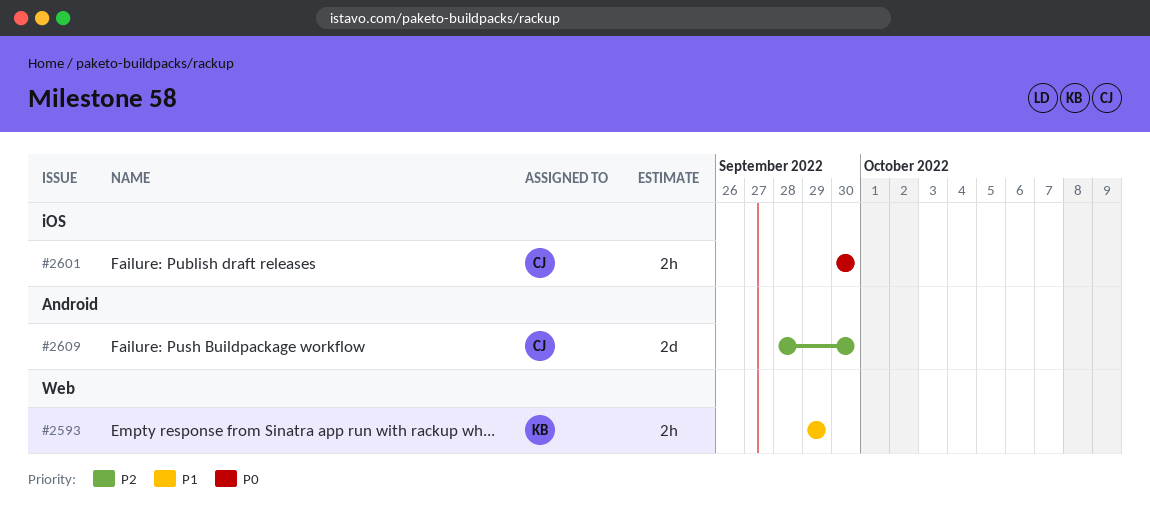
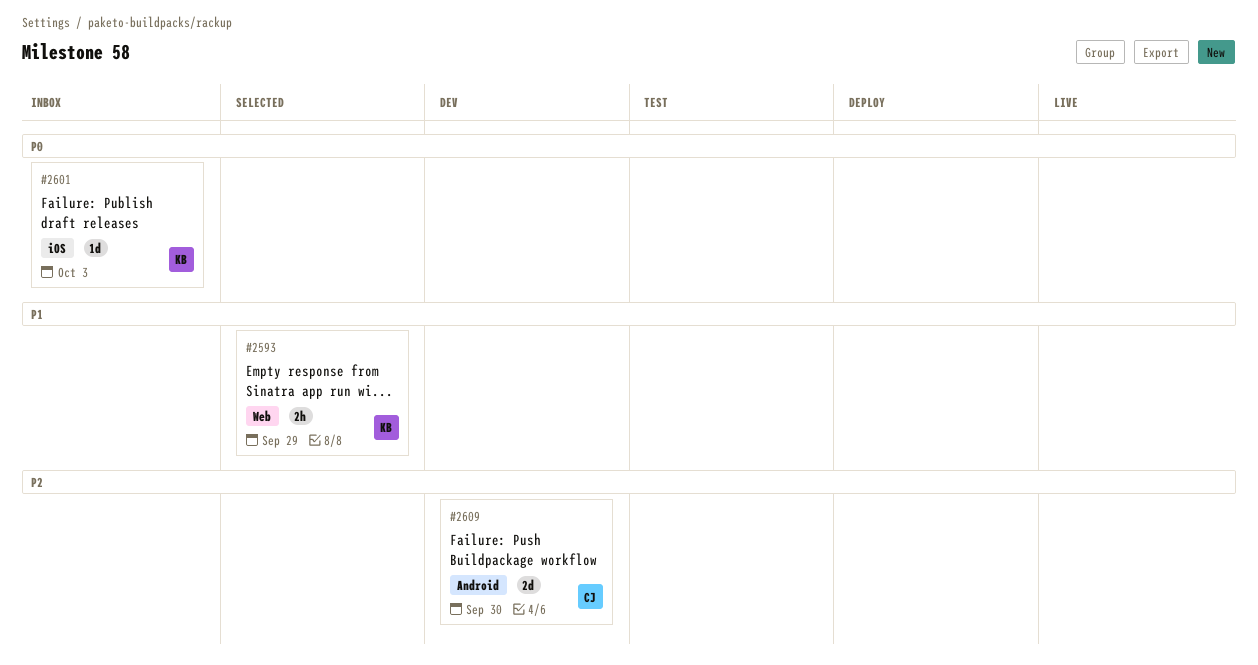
#2601, owner: CJ -> KB
#2601, estimate: 2h -> 1d
#2601, due: Sep 30 -> Oct 3

